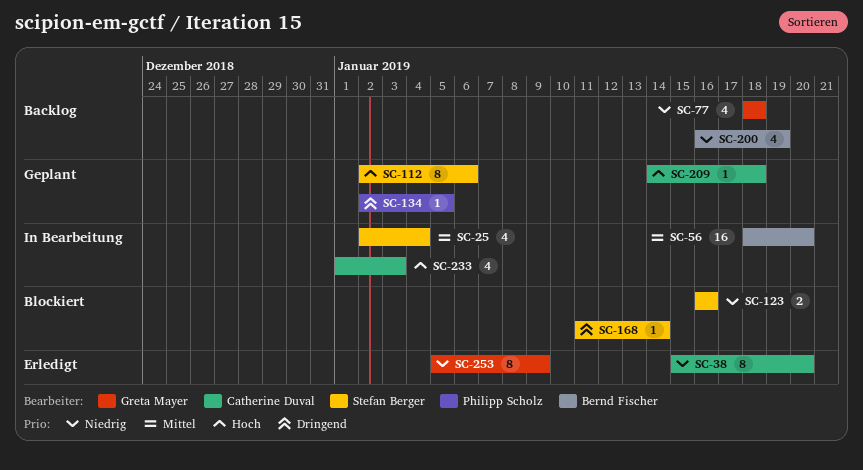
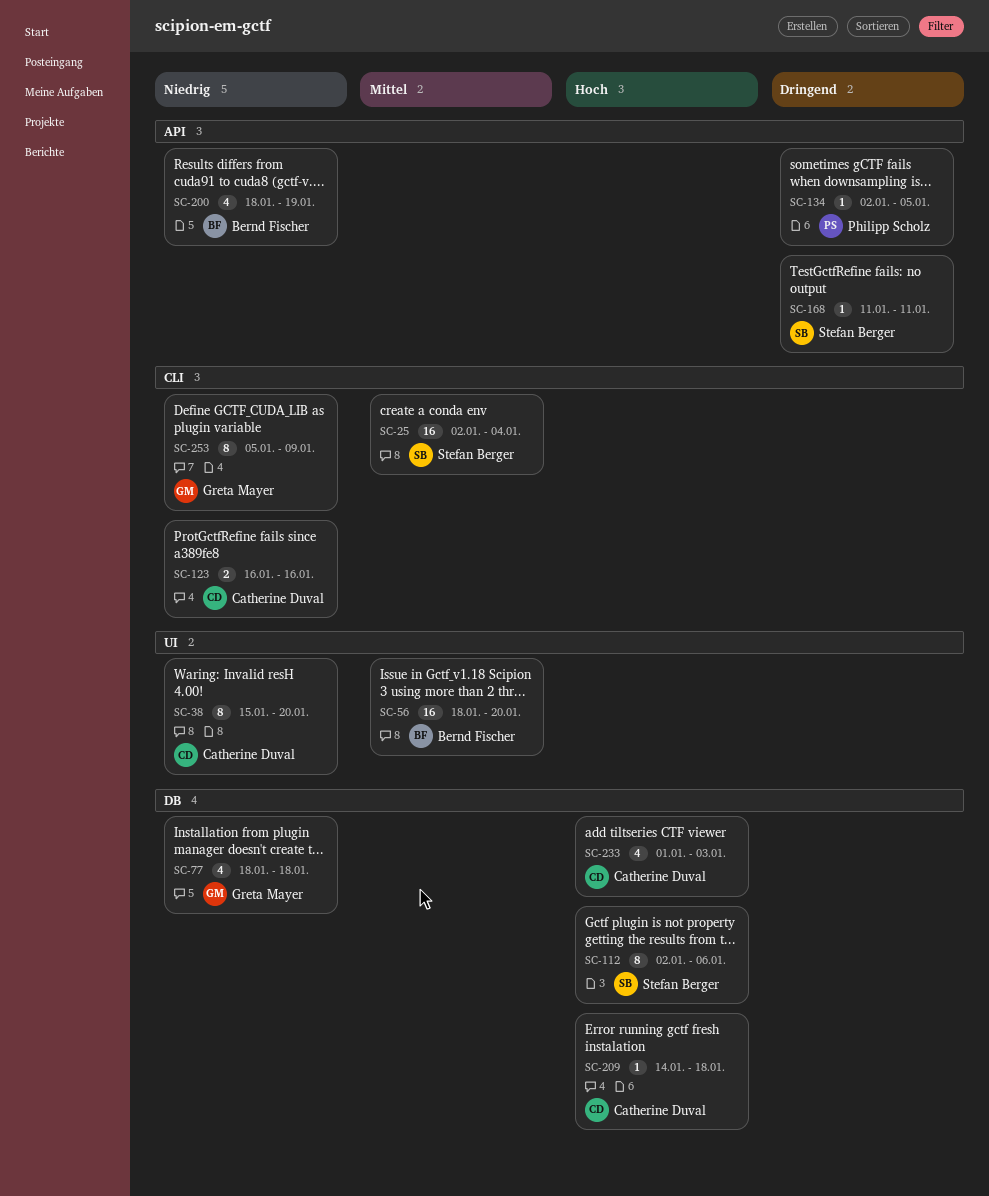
SC-25, estimate: 4 -> 16
SC-123, owner: Stefan Berger -> Catherine Duval
SC-168, due: Jan 14 -> Jan 11
SC-200, start: Jan 16 -> Jan 18

